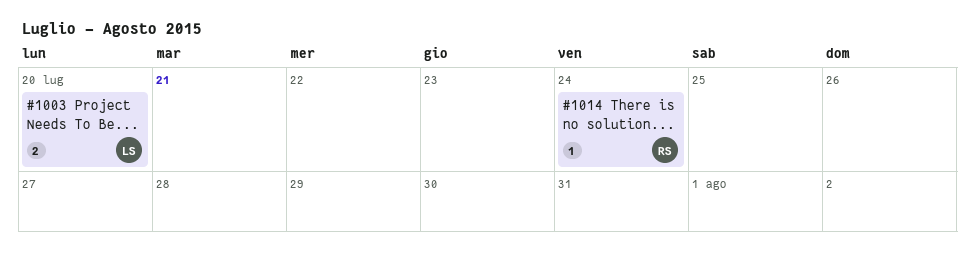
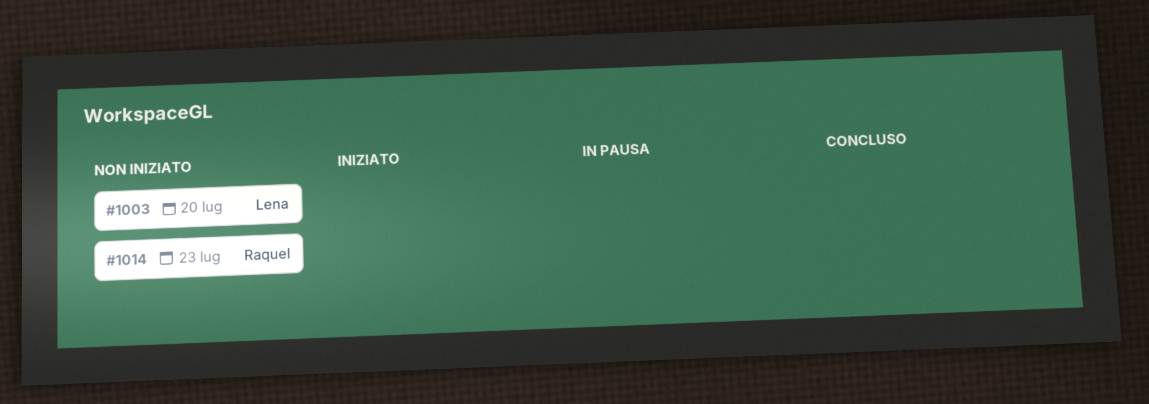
#1014, due: Jul 24 -> Jul 23

